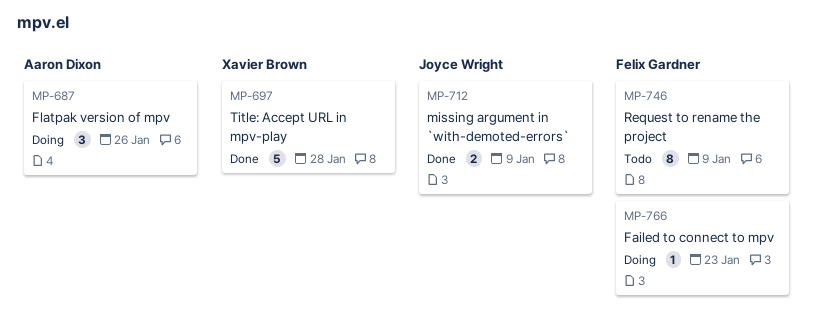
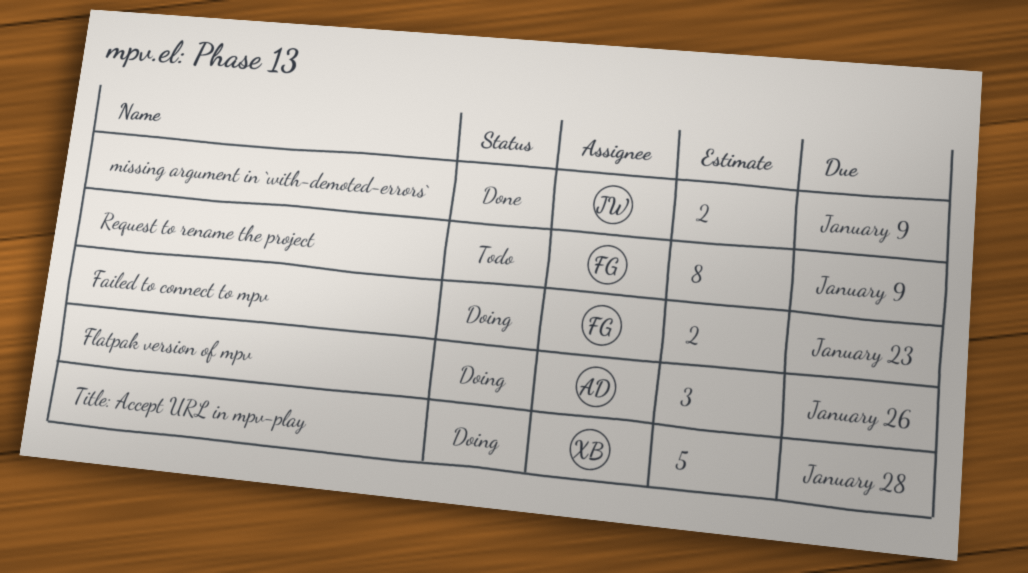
Failed to connect to mpv, estimate: 1 -> 2
Title: Accept URL in mpv-play, status: Done -> Doing

